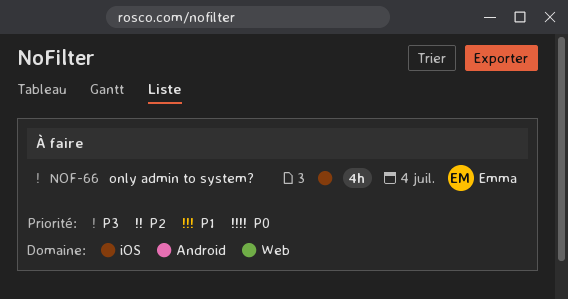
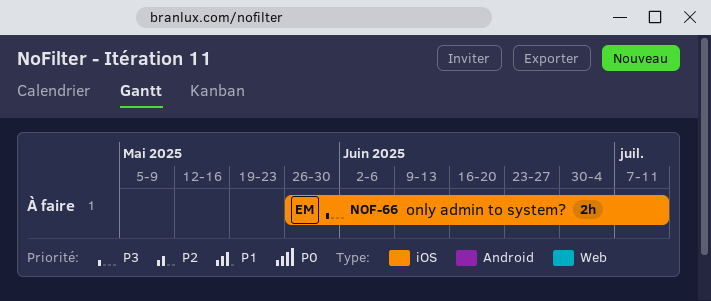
NOF-66, estimate: 4h -> 2h
NOF-66, due: Jul 4 -> Jul 11

